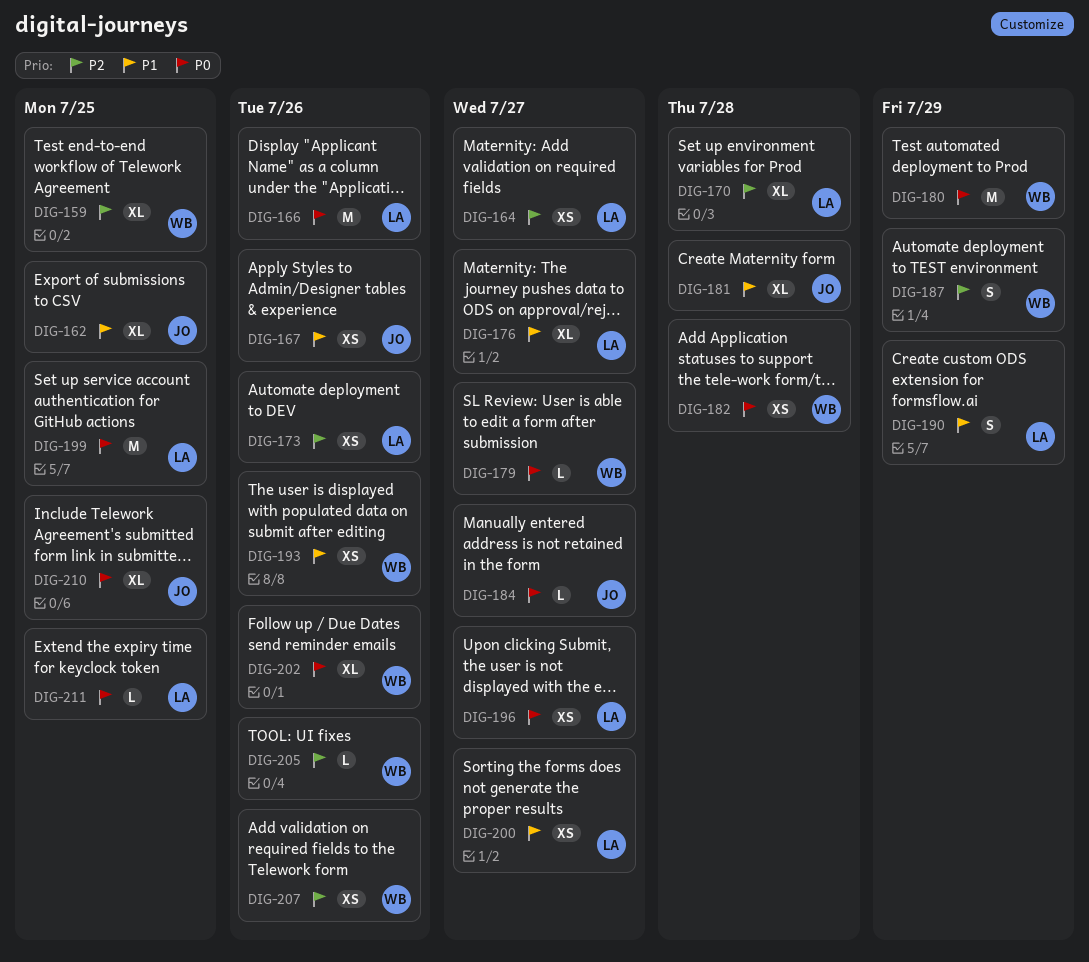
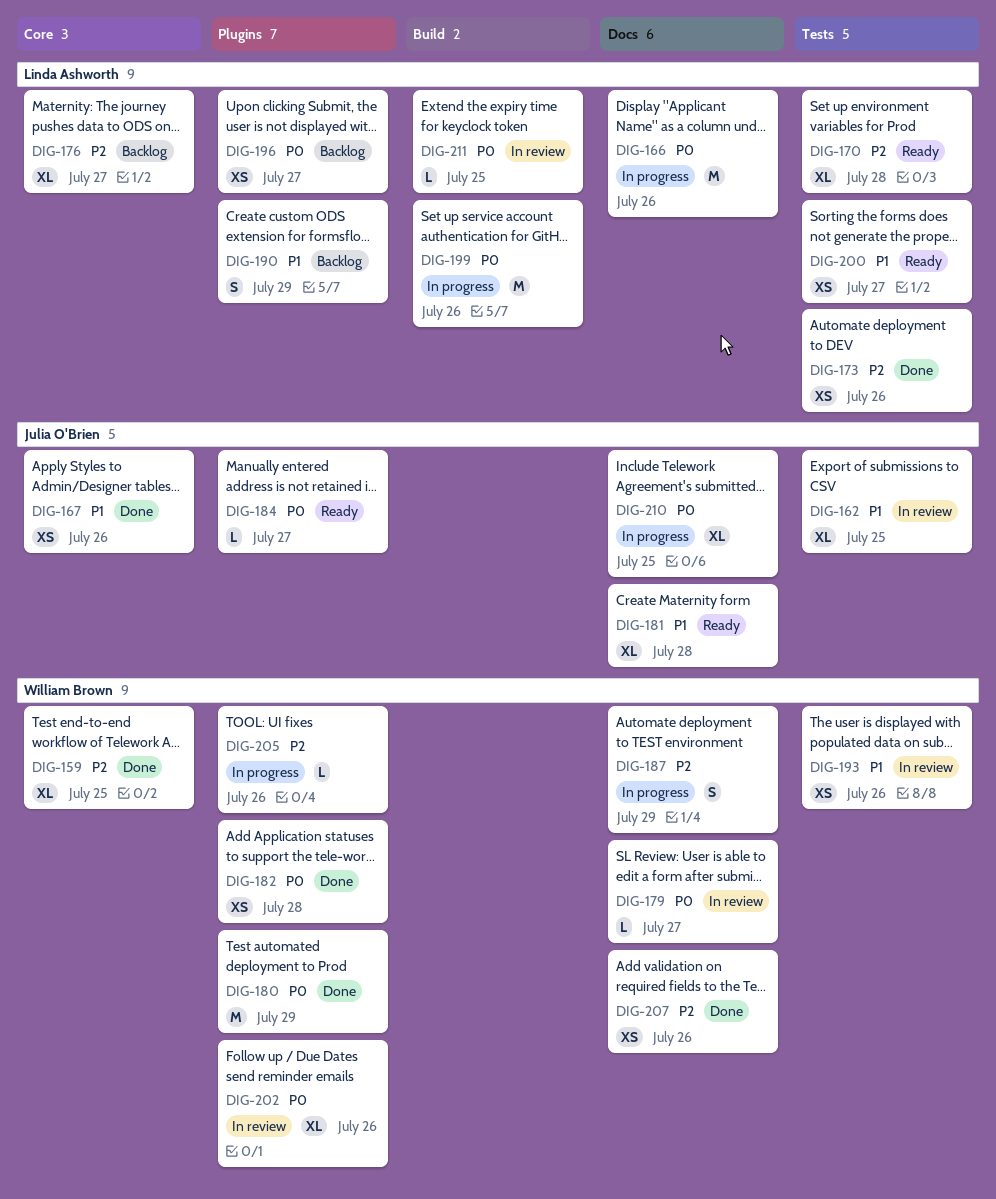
DIG-164: present -> none
DIG-176, priority: P1 -> P2
DIG-199, due: Jul 25 -> Jul 26

